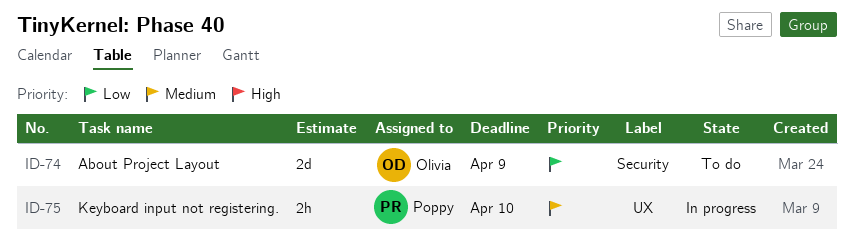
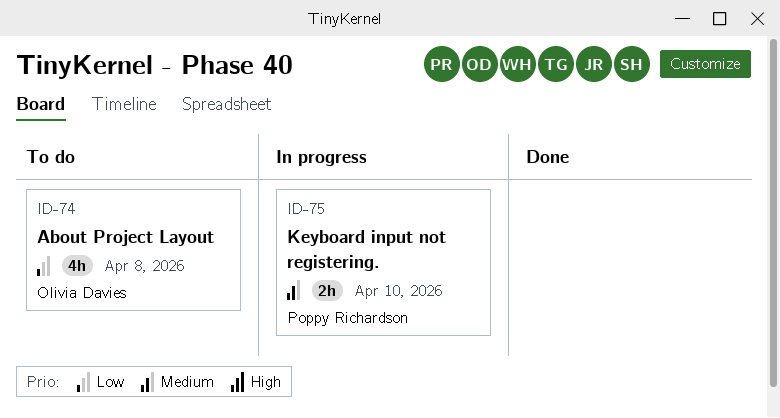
ID-74, estimate: 2d -> 4h
ID-74, due: Apr 9 -> Apr 8

